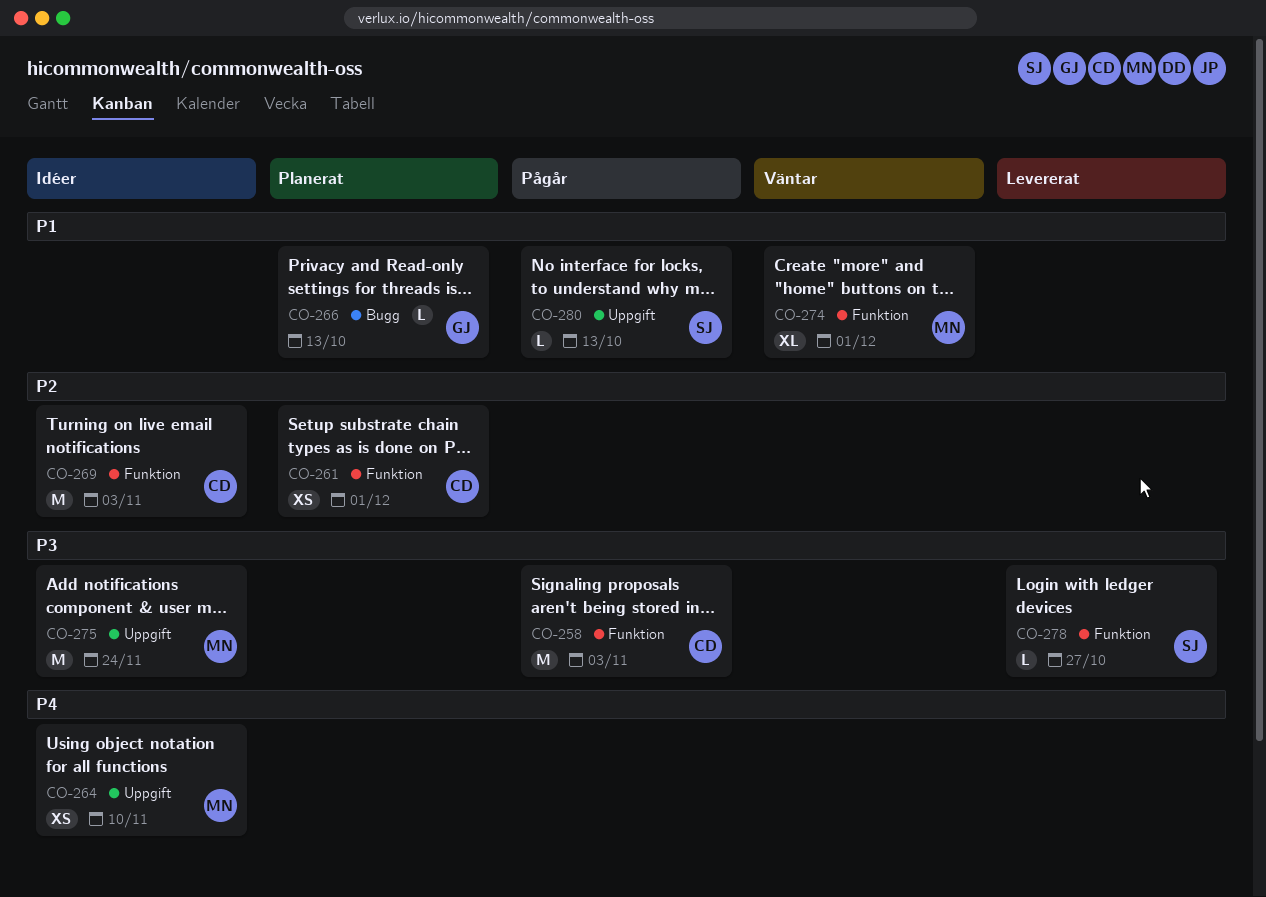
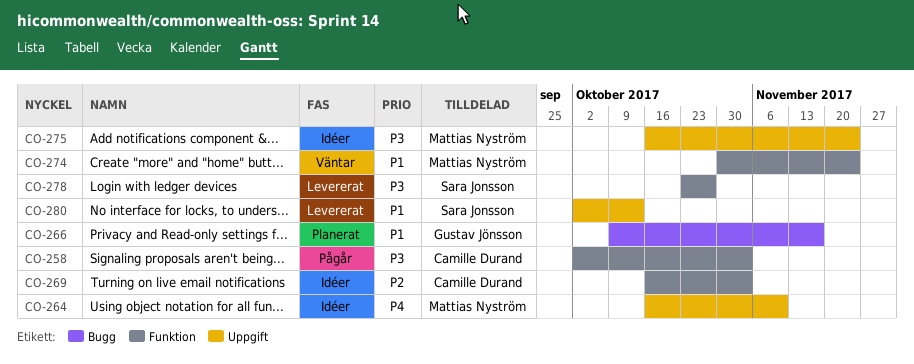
CO-261: present -> none
CO-266, due: Oct 13 -> Nov 17
CO-274, due: Dec 1 -> Nov 24
CO-280, status: Pågår -> Levererat

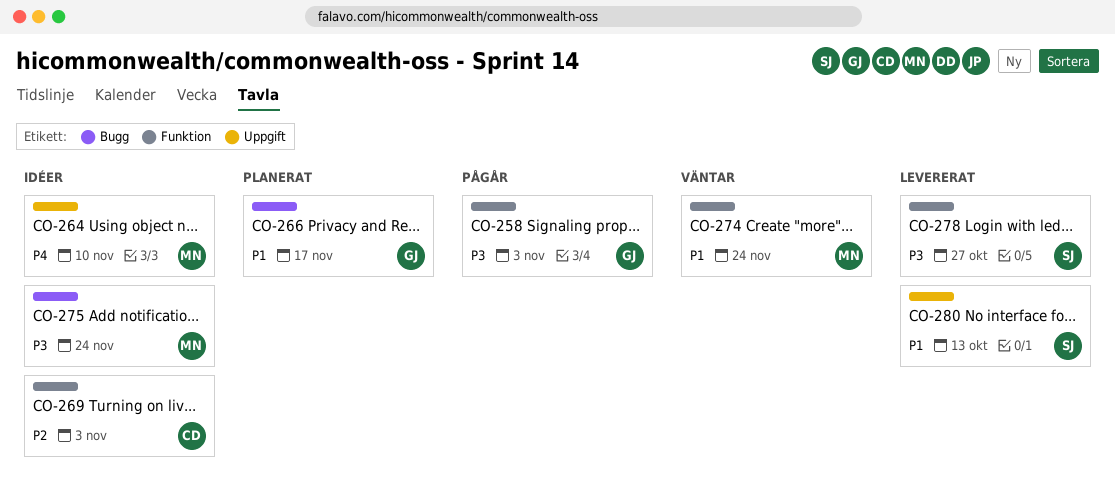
CO-258, owner: Camille Durand -> Gustav Jönsson
CO-275, label: Uppgift -> Bugg

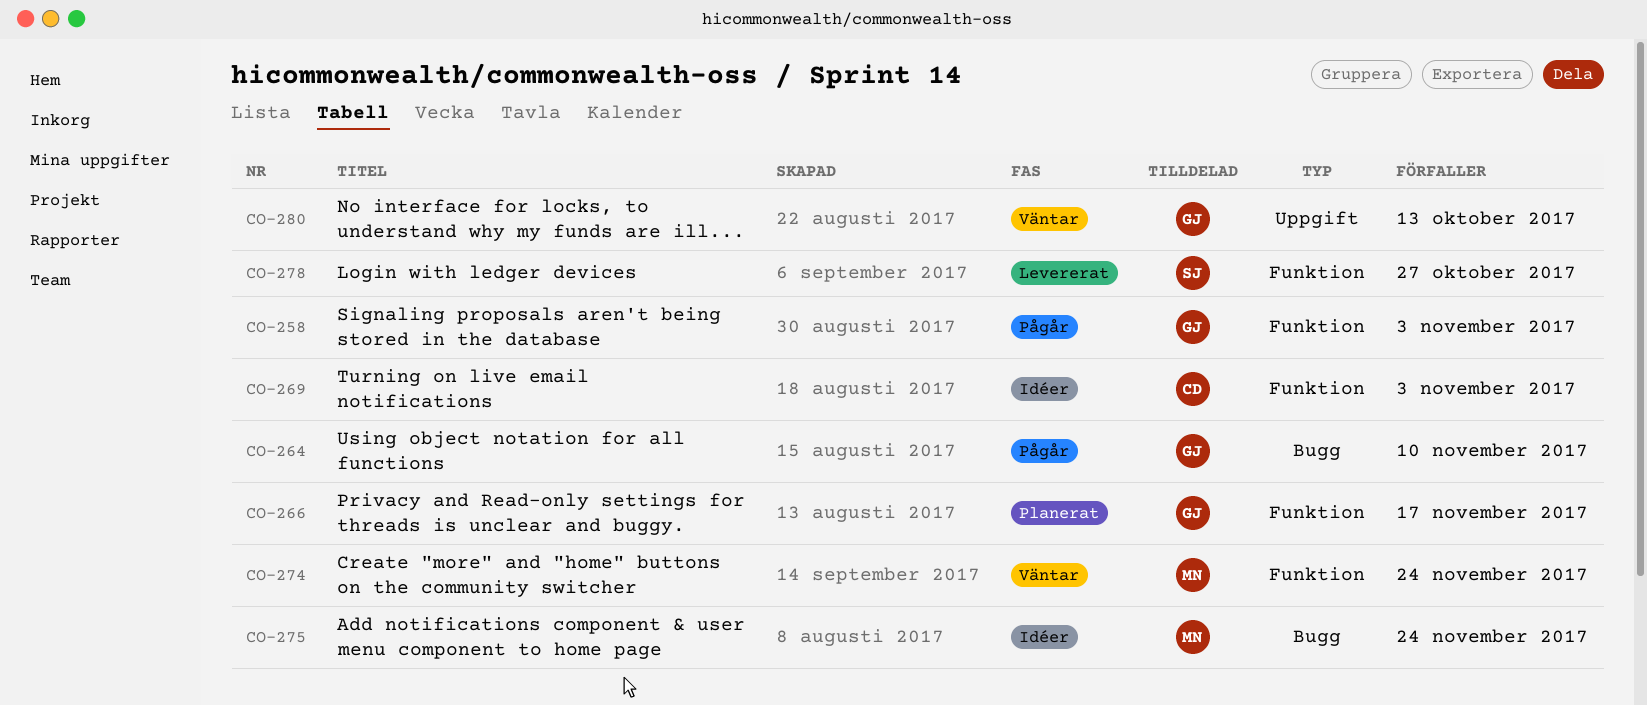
CO-264, status: Idéer -> Pågår
CO-264, owner: MN -> GJ
CO-264, label: Uppgift -> Bugg
CO-266, label: Bugg -> Funktion
CO-280, status: Levererat -> Väntar
CO-280, owner: SJ -> GJ

